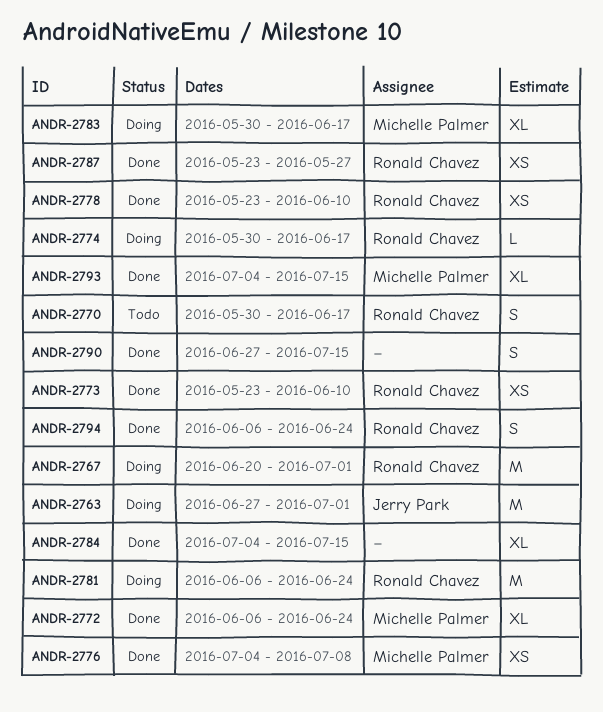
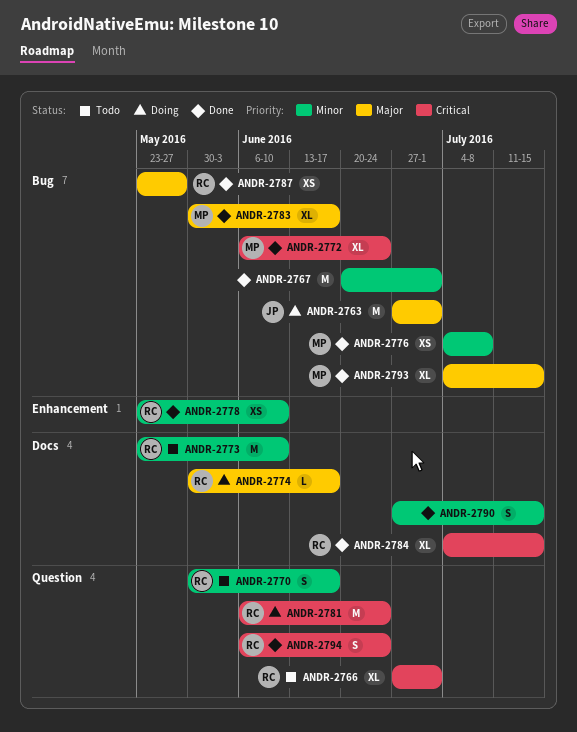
ANDR-2766: none -> present
ANDR-2767, status: Doing -> Done
ANDR-2767, owner: Ronald Chavez -> none
ANDR-2773, status: Done -> Todo
ANDR-2773, estimate: XS -> M
ANDR-2783, status: Doing -> Done
ANDR-2784, owner: none -> Ronald Chavez

